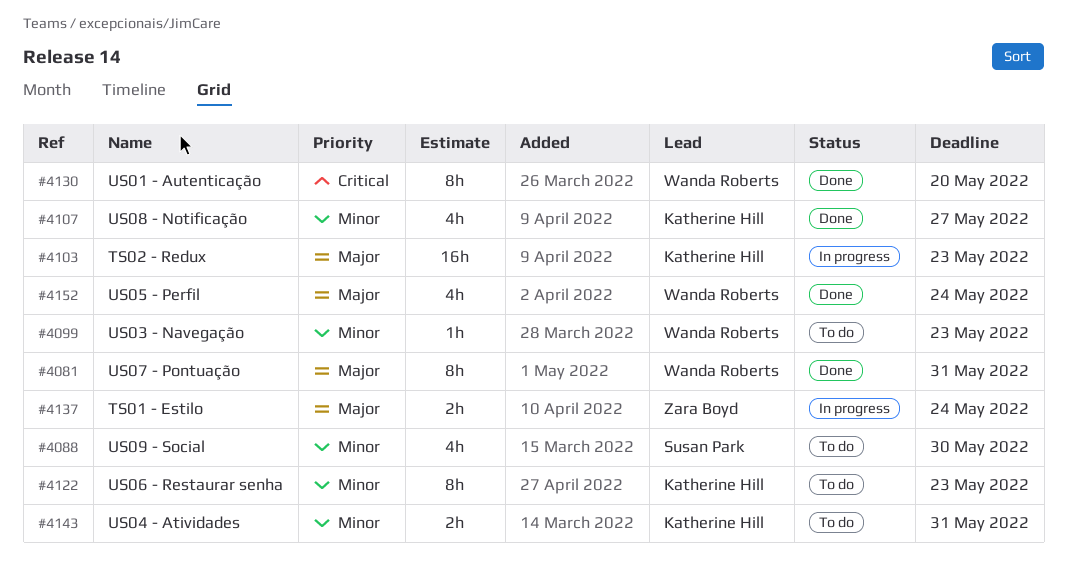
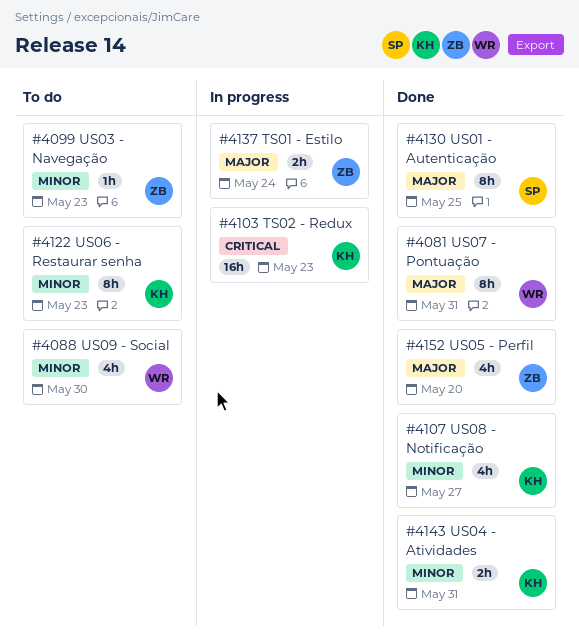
#4088, owner: Susan Park -> Wanda Roberts
#4099, owner: Wanda Roberts -> Zara Boyd
#4103, priority: Major -> Critical
#4130, owner: Wanda Roberts -> Susan Park
#4130, priority: Critical -> Major
#4130, due: May 20 -> May 25
#4143, status: To do -> Done
#4152, owner: Wanda Roberts -> Zara Boyd
#4152, due: May 24 -> May 20

